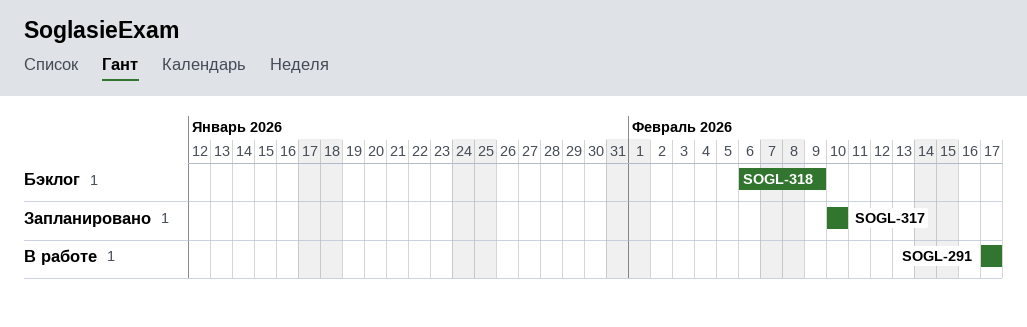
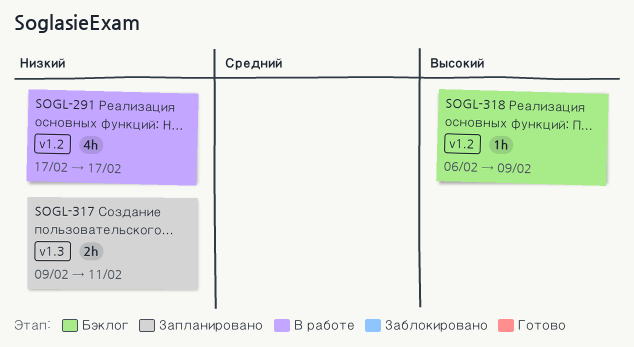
SOGL-317, start: Feb 10 -> Feb 9
SOGL-317, due: Feb 10 -> Feb 11

